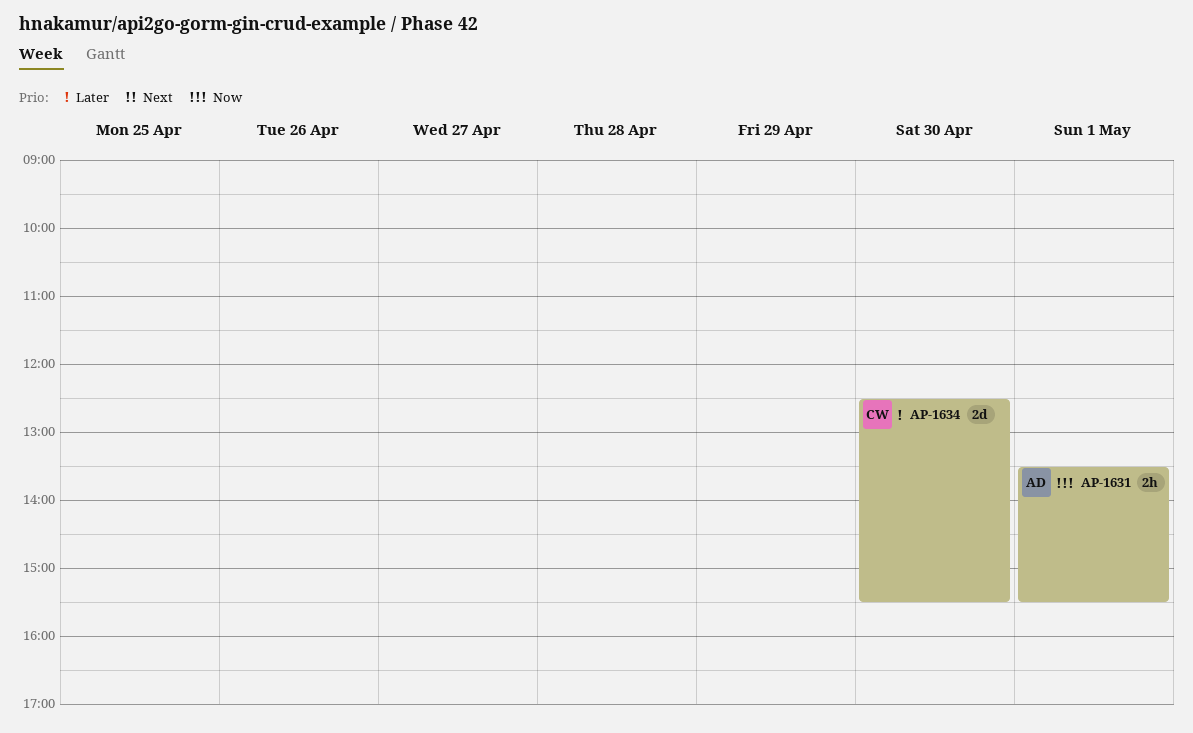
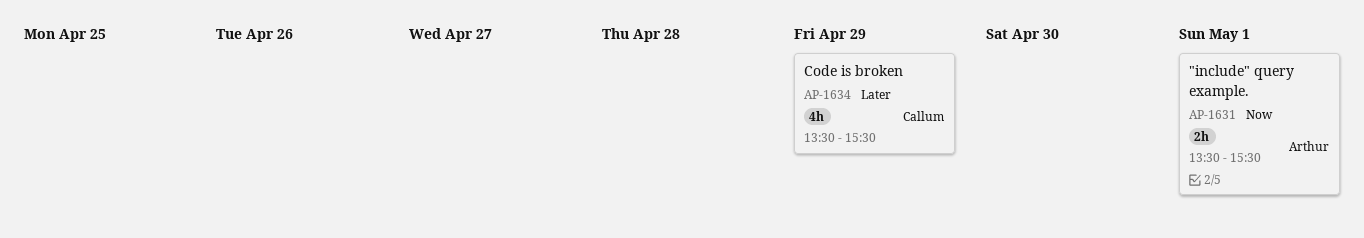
AP-1634, estimate: 2d -> 4h
AP-1634, day: Apr 30 -> Apr 29
AP-1634, begins: 12:30 -> 13:30

